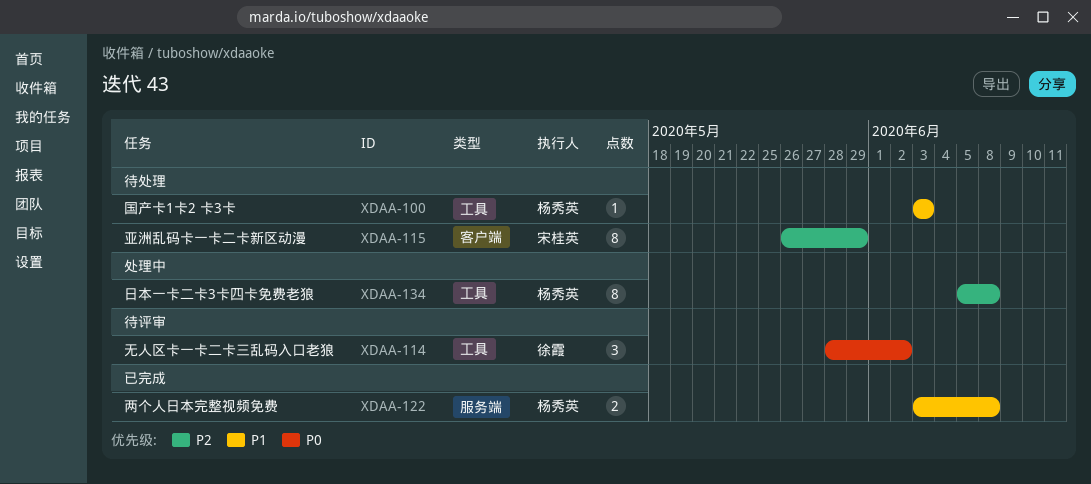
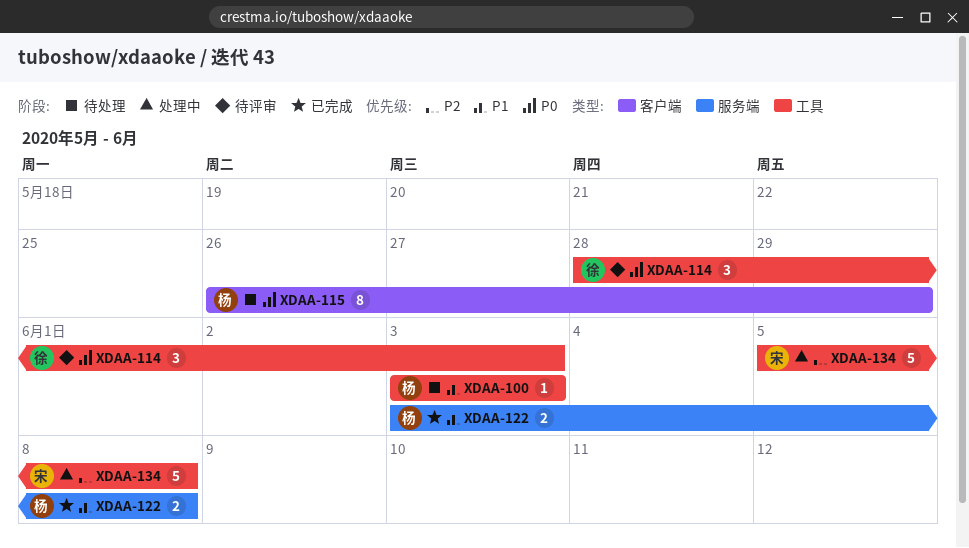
XDAA-114, due: Jun 2 -> Jun 3
XDAA-115, owner: 宋桂英 -> 杨秀英
XDAA-115, priority: P2 -> P0
XDAA-134, owner: 杨秀英 -> 宋桂英
XDAA-134, estimate: 8 -> 5

